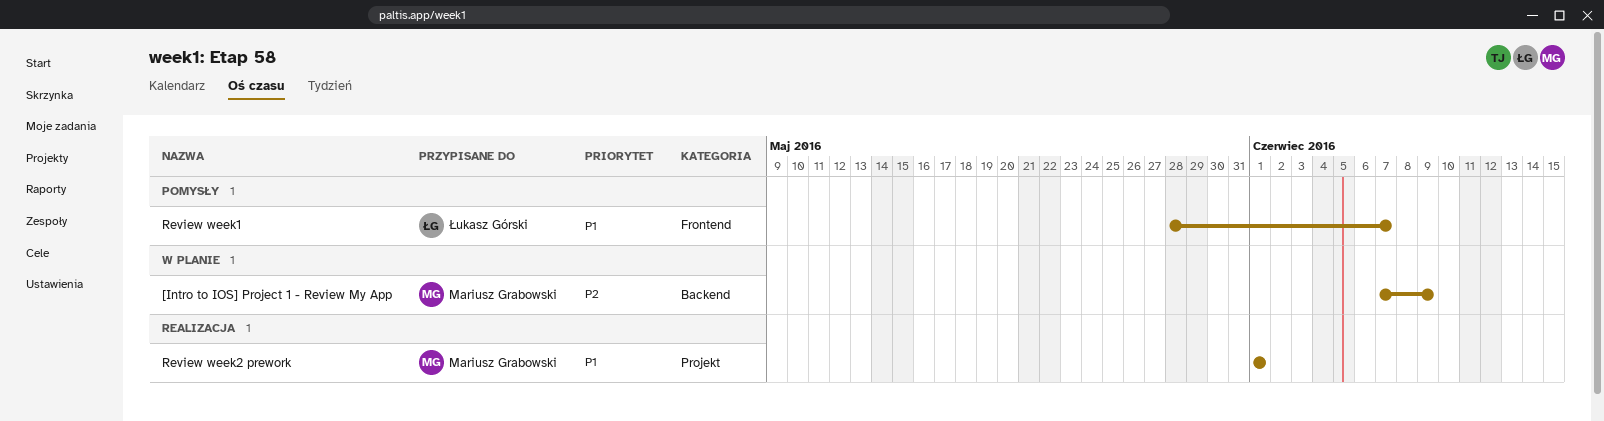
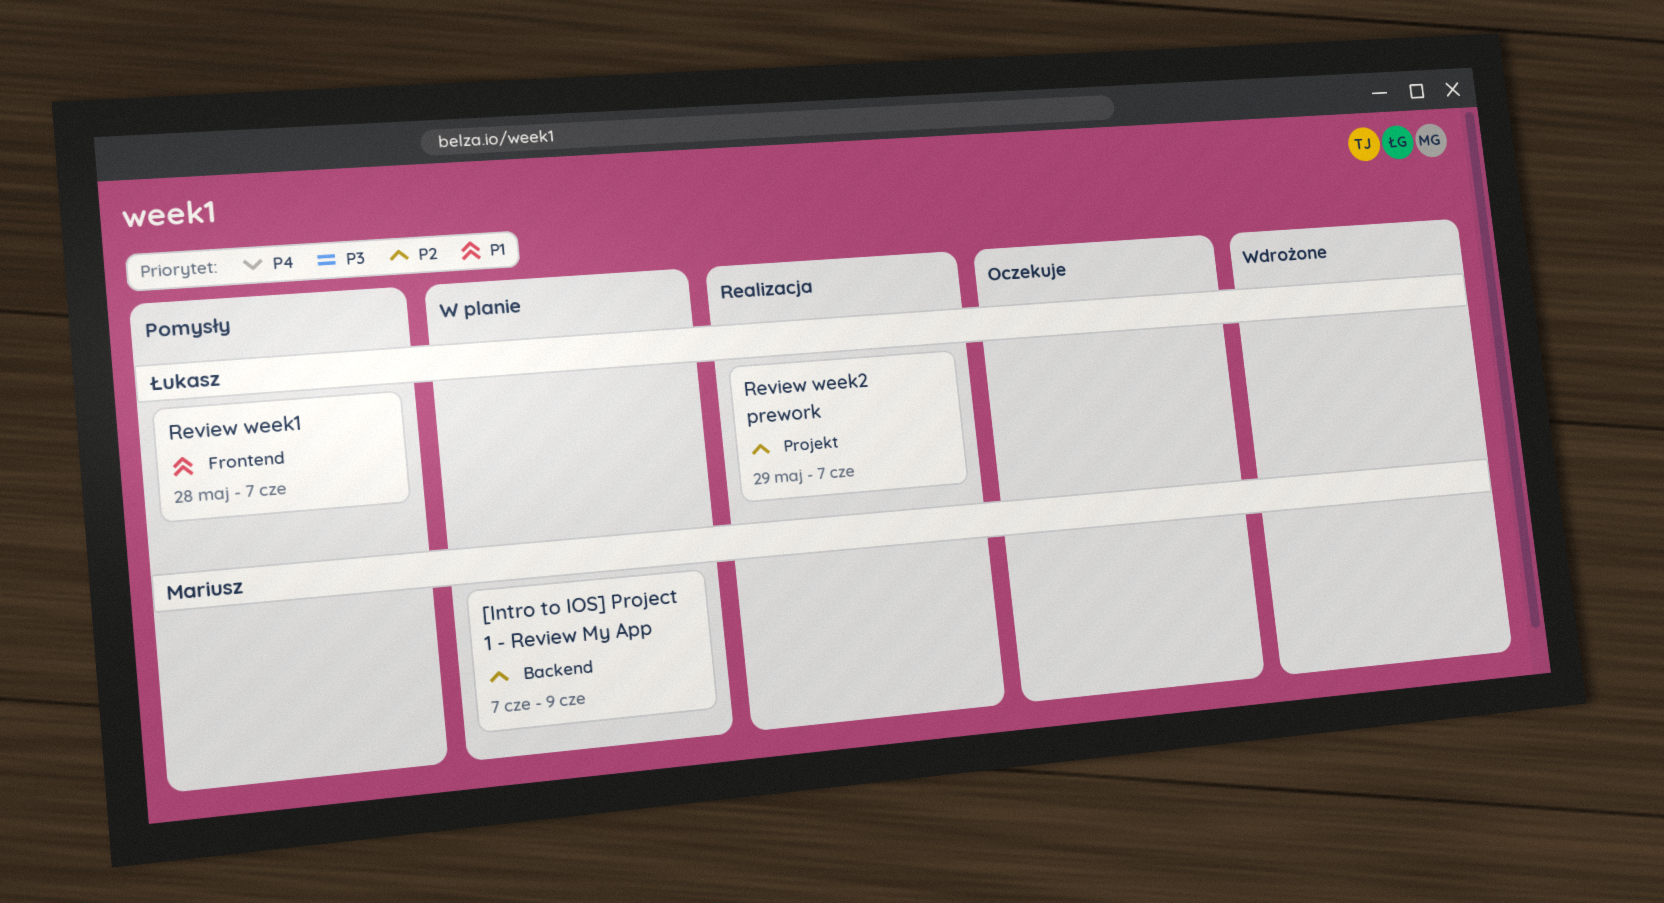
Review week2 prework, owner: Mariusz Grabowski -> Łukasz Górski
Review week2 prework, priority: P1 -> P2
Review week2 prework, start: Jun 1 -> May 29
Review week2 prework, due: Jun 1 -> Jun 7

